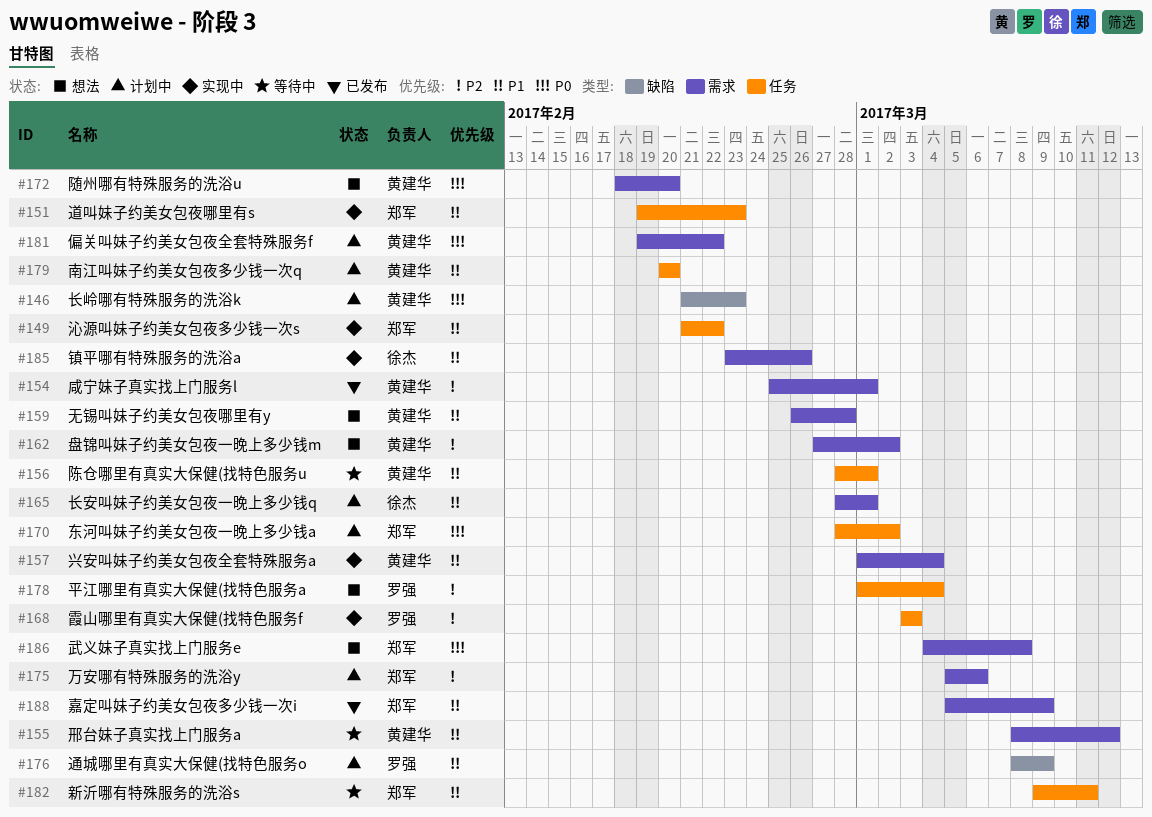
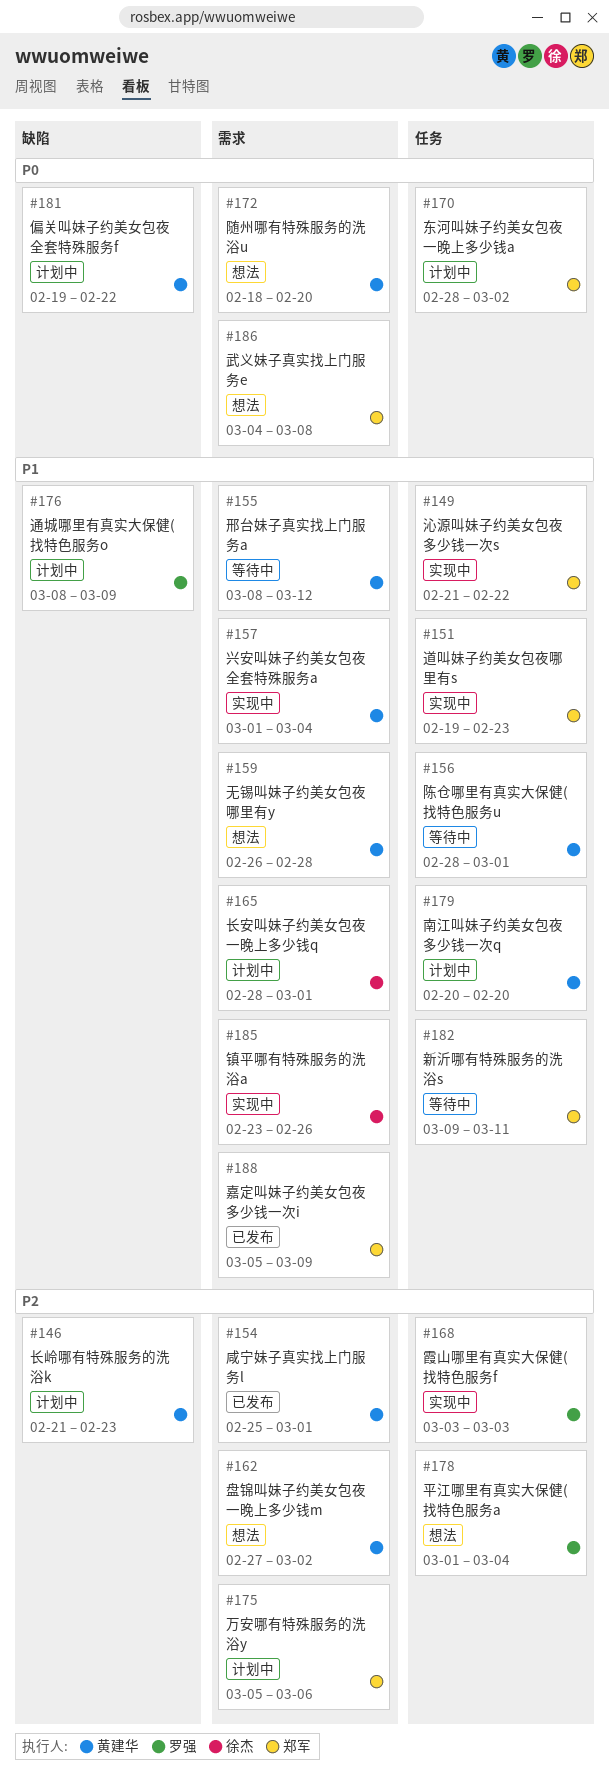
#146, priority: P0 -> P2
#181, label: 需求 -> 缺陷

